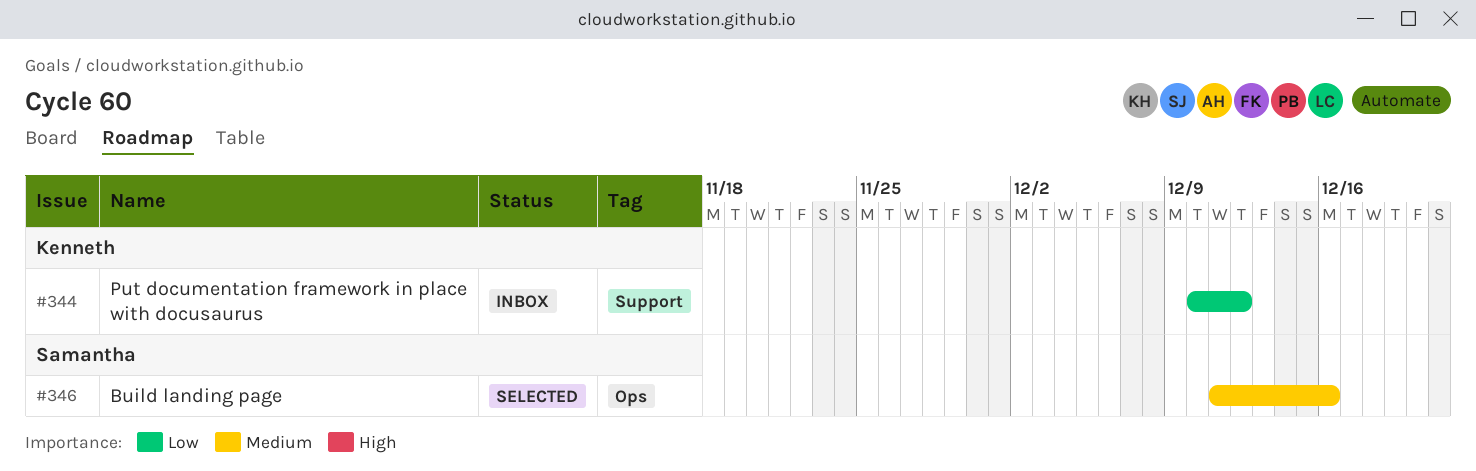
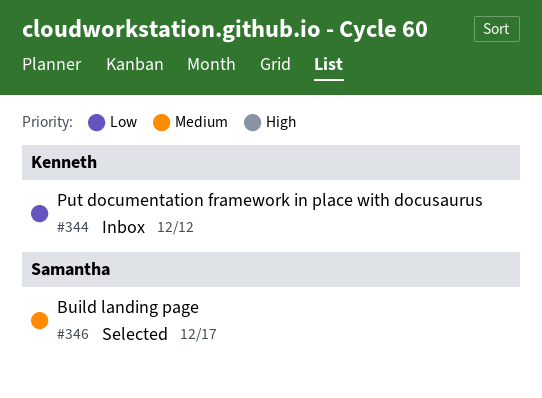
#346, due: Dec 16 -> Dec 17

